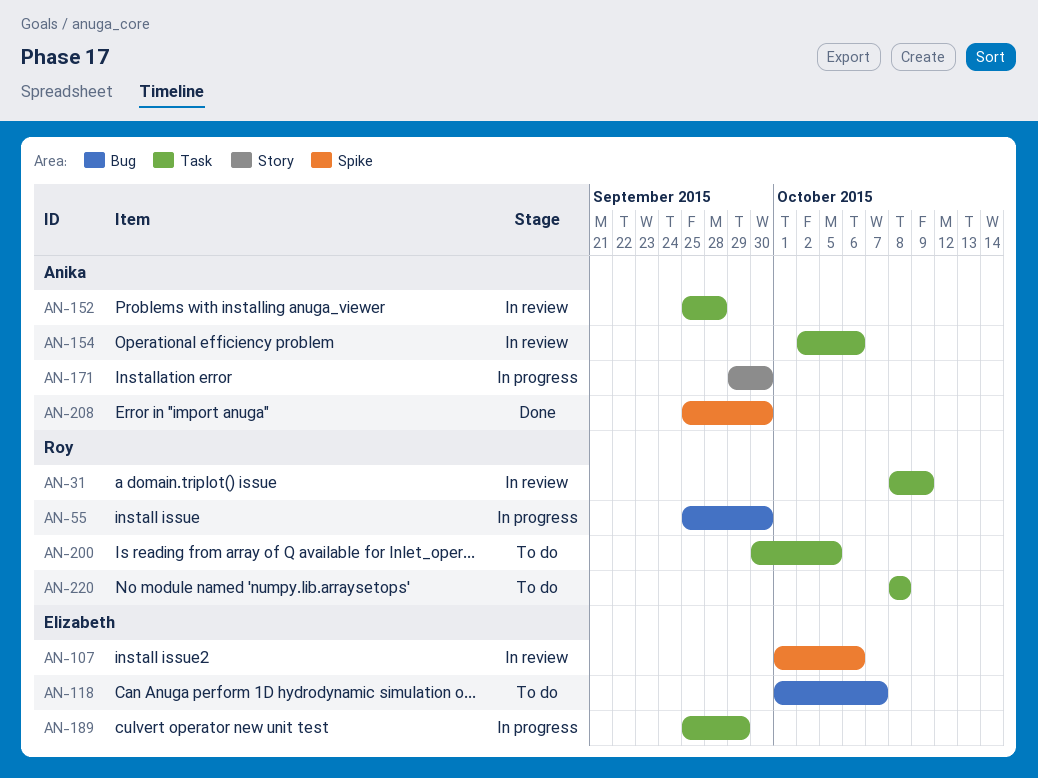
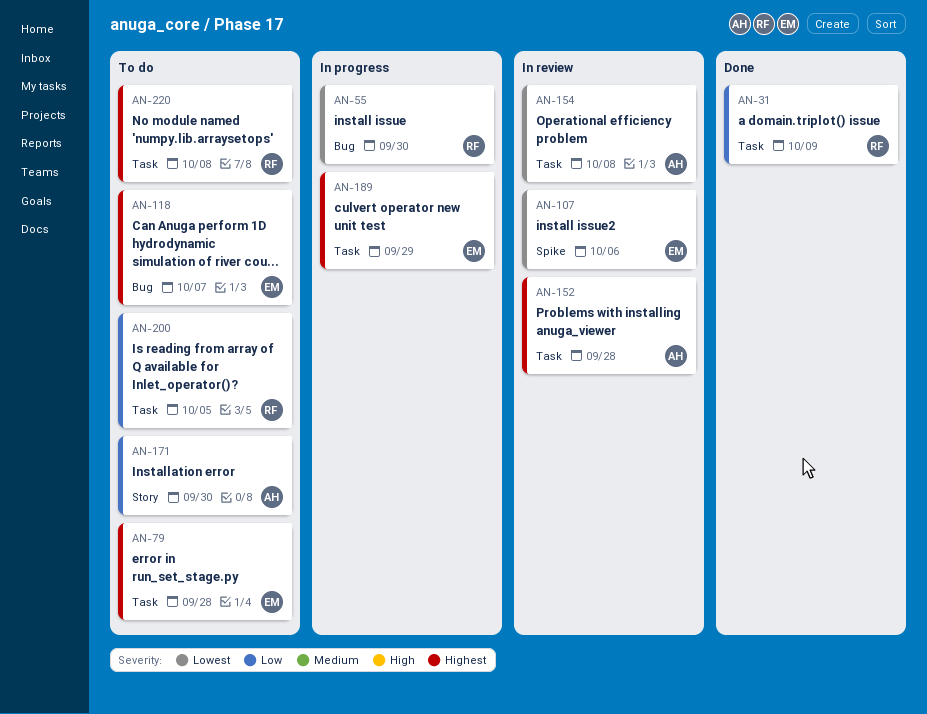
AN-31, status: In review -> Done
AN-79: none -> present
AN-154, due: Oct 6 -> Oct 8
AN-171, status: In progress -> To do
AN-208: present -> none

